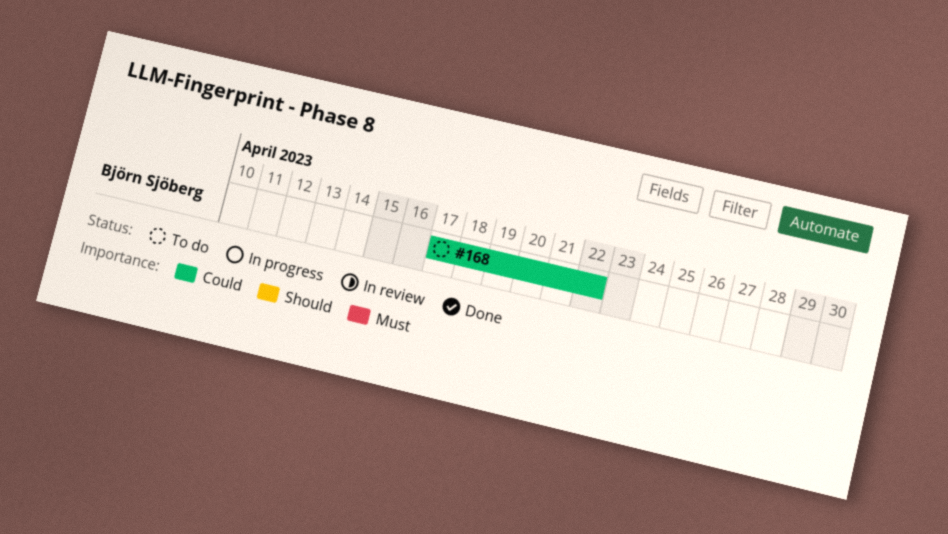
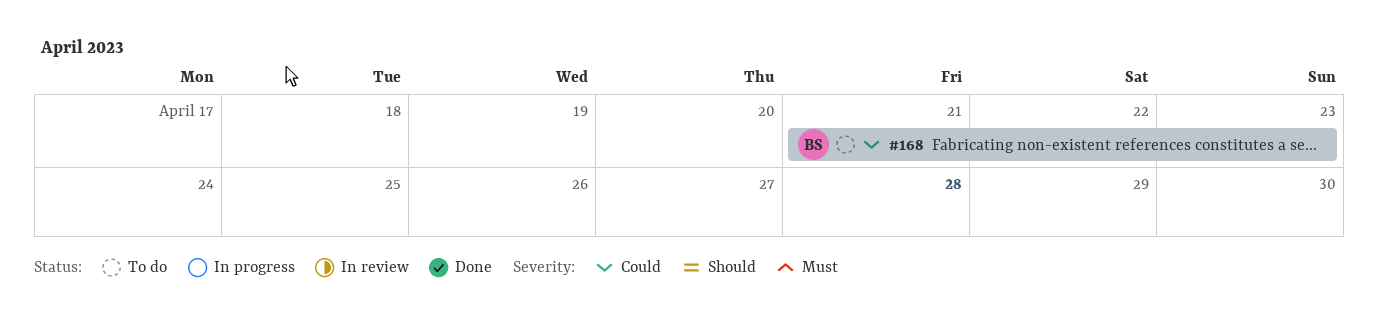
#168, start: Apr 17 -> Apr 21
#168, due: Apr 22 -> Apr 23

